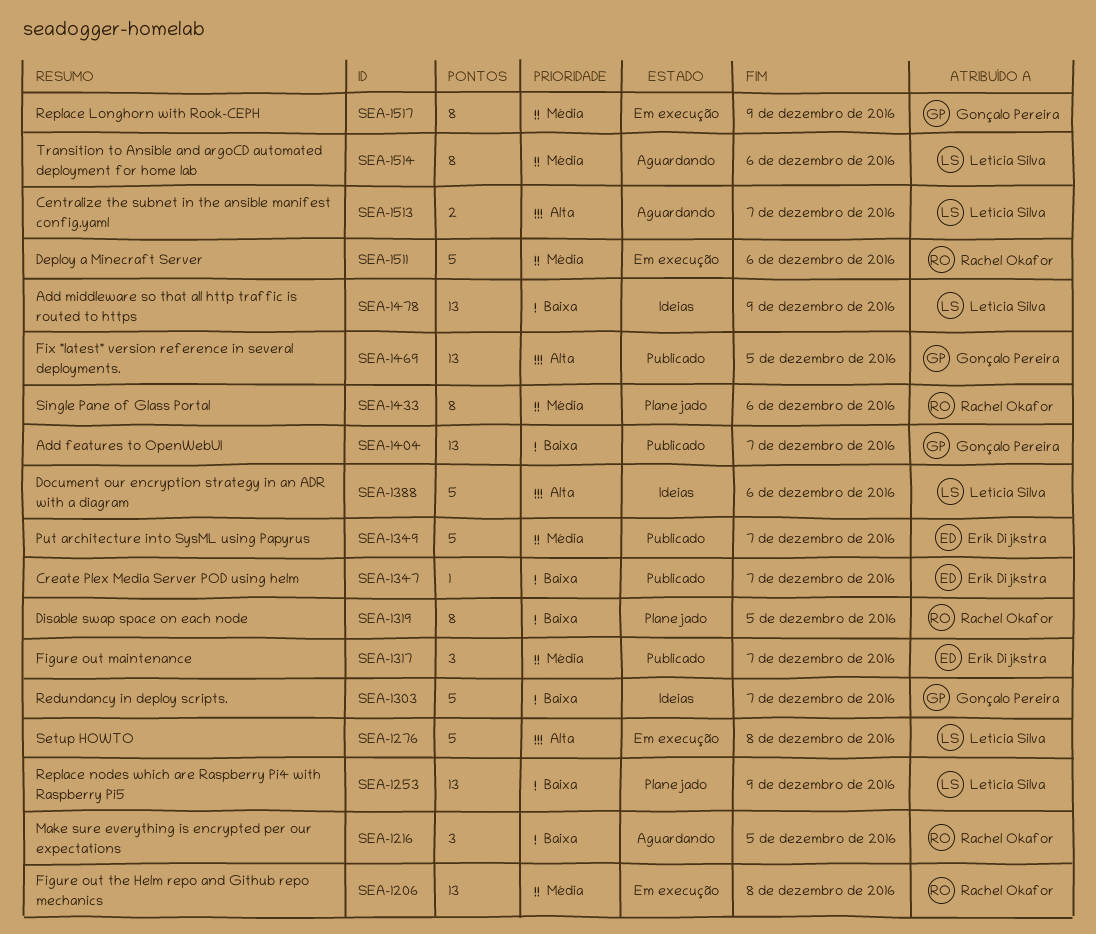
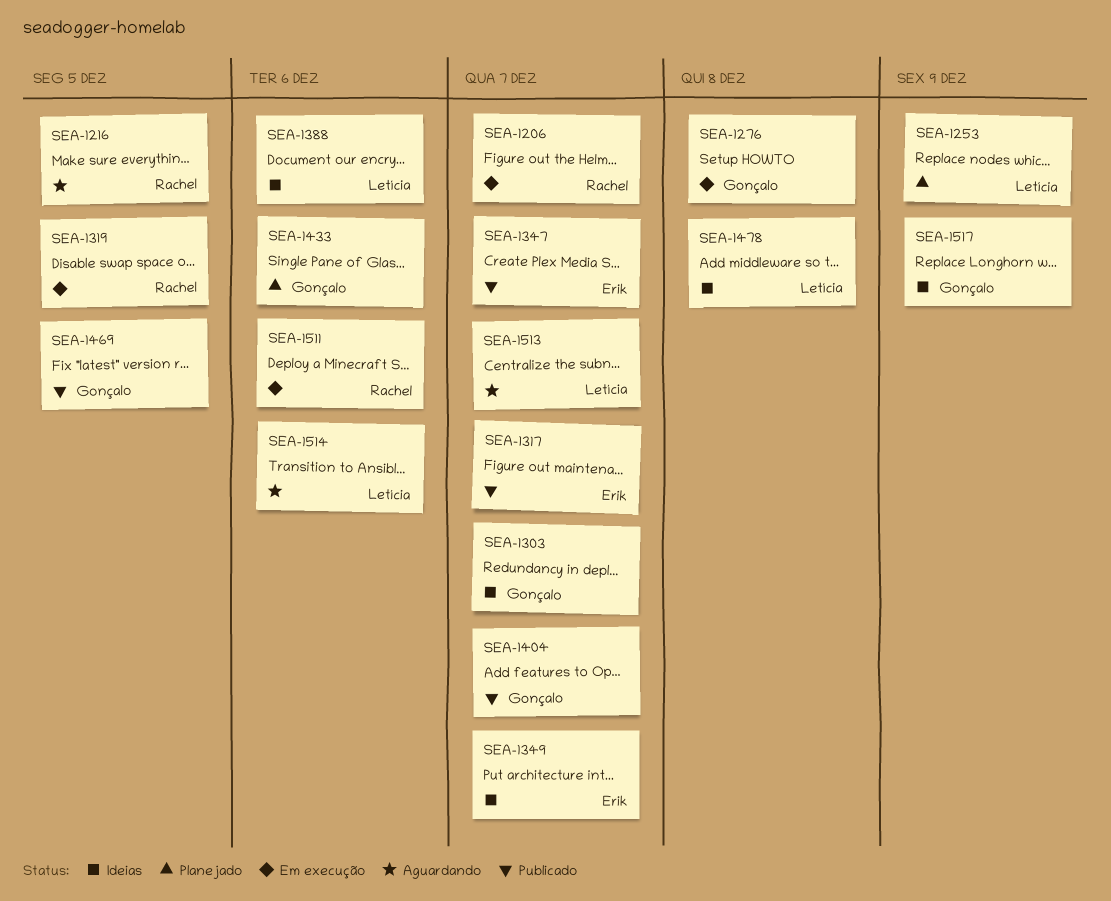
SEA-1206, due: Dec 8 -> Dec 7
SEA-1276, owner: Letícia Silva -> Gonçalo Pereira
SEA-1319, status: Planejado -> Em execução
SEA-1349, status: Publicado -> Ideias
SEA-1433, owner: Rachel Okafor -> Gonçalo Pereira
SEA-1478, due: Dec 9 -> Dec 8
SEA-1517, status: Em execução -> Ideias

